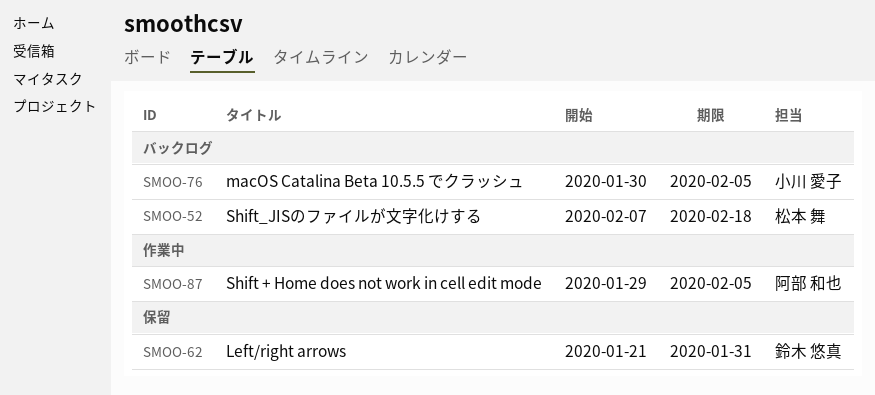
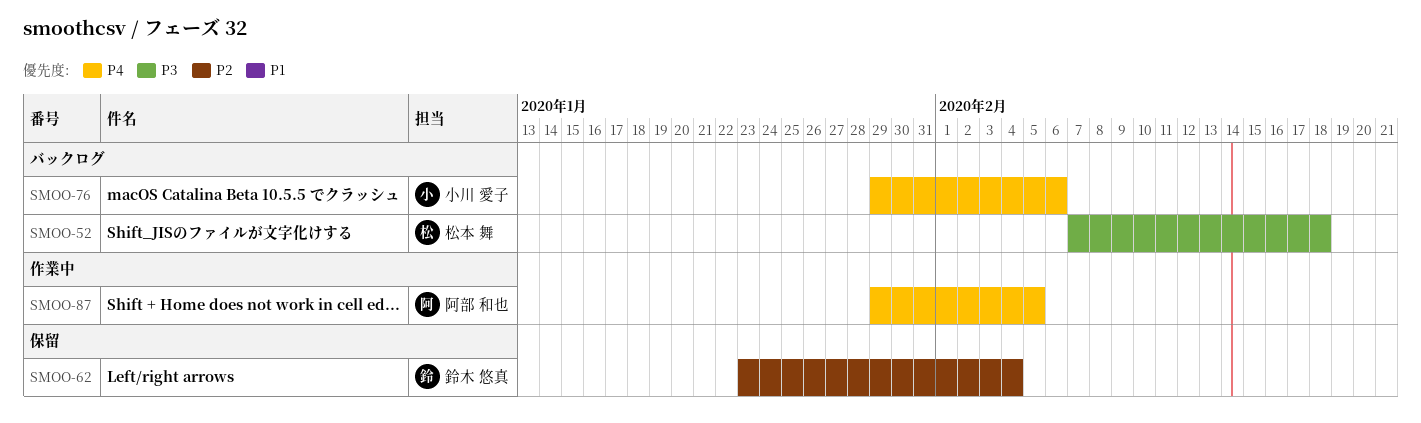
SMOO-62, start: Jan 21 -> Jan 23
SMOO-62, due: Jan 31 -> Feb 4
SMOO-76, start: Jan 30 -> Jan 29
SMOO-76, due: Feb 5 -> Feb 6

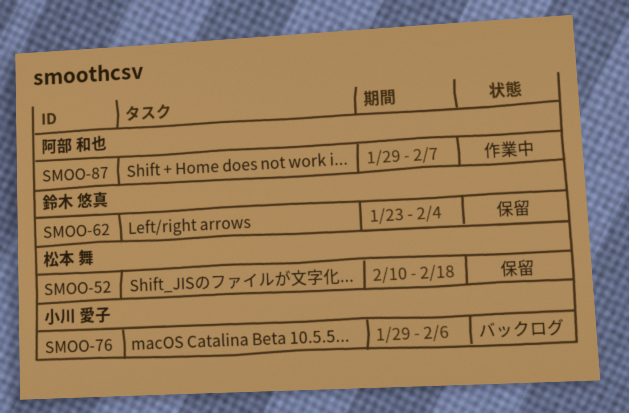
SMOO-52, status: バックログ -> 保留
SMOO-52, start: Feb 7 -> Feb 10
SMOO-87, due: Feb 5 -> Feb 7

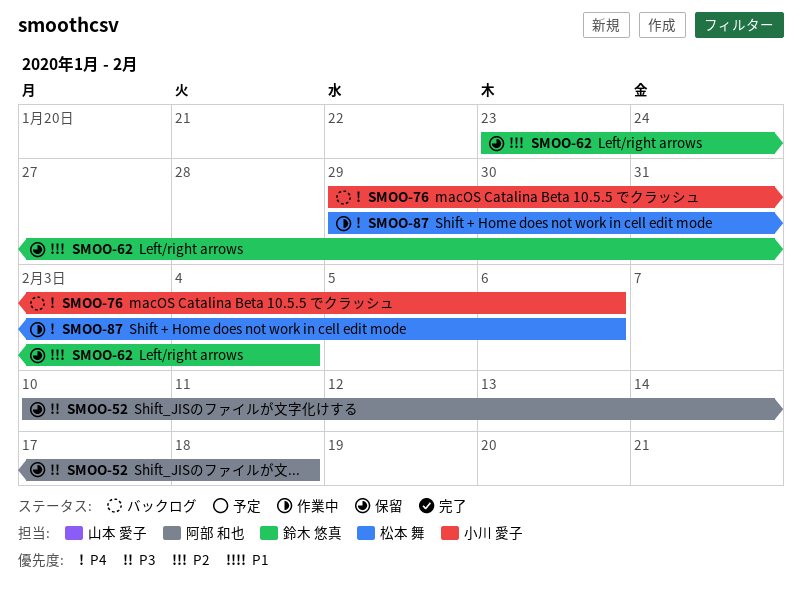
SMOO-52, owner: 松本 舞 -> 阿部 和也
SMOO-87, owner: 阿部 和也 -> 松本 舞
SMOO-87, due: Feb 7 -> Feb 6

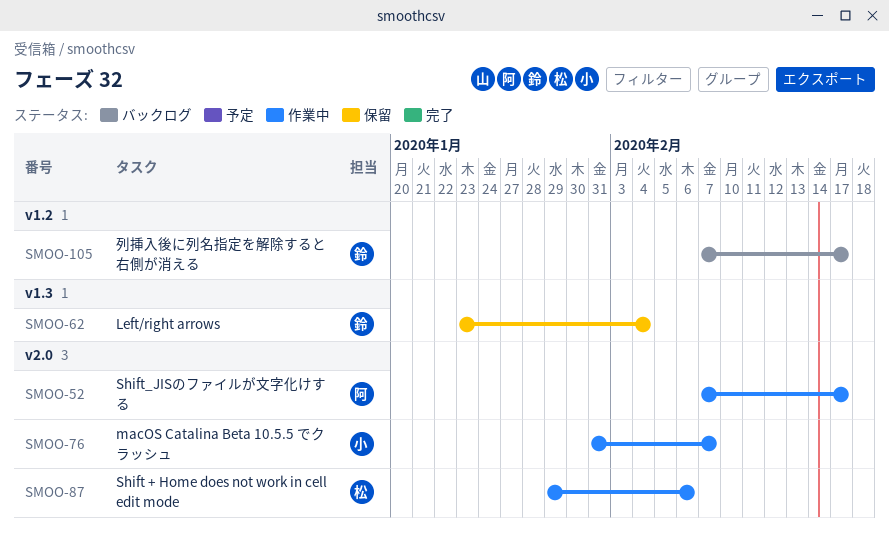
SMOO-52, status: 保留 -> 作業中
SMOO-52, start: Feb 10 -> Feb 7
SMOO-52, due: Feb 18 -> Feb 17
SMOO-76, status: バックログ -> 作業中
SMOO-76, start: Jan 29 -> Jan 31
SMOO-76, due: Feb 6 -> Feb 7
SMOO-105: none -> present

